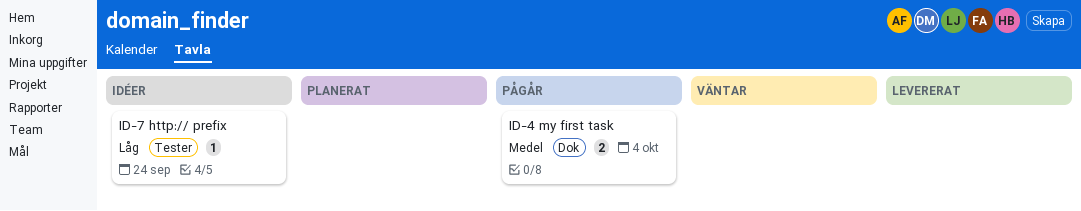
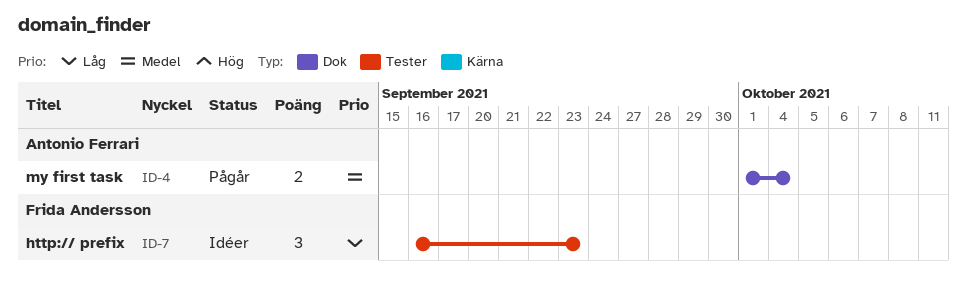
ID-7, estimate: 1 -> 3
ID-7, due: Sep 24 -> Sep 23

